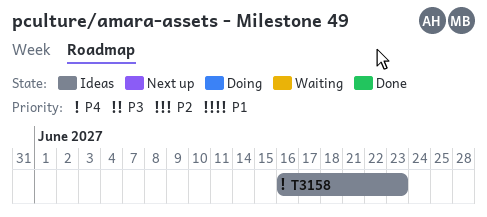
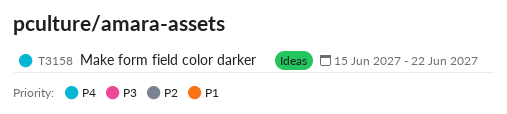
T3158, start: Jun 16 -> Jun 15
T3158, due: Jun 23 -> Jun 22

